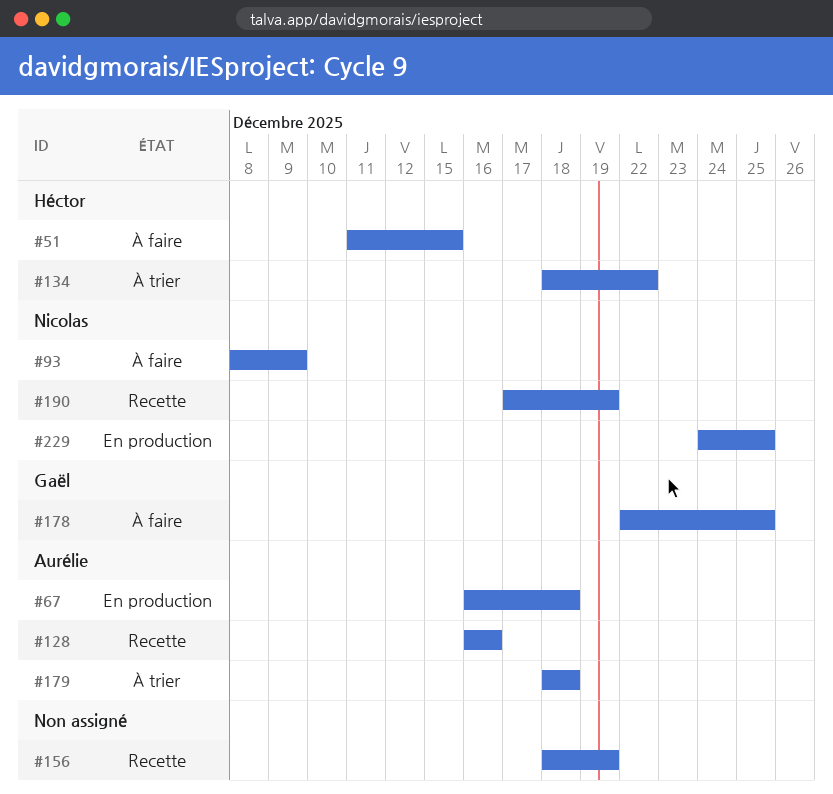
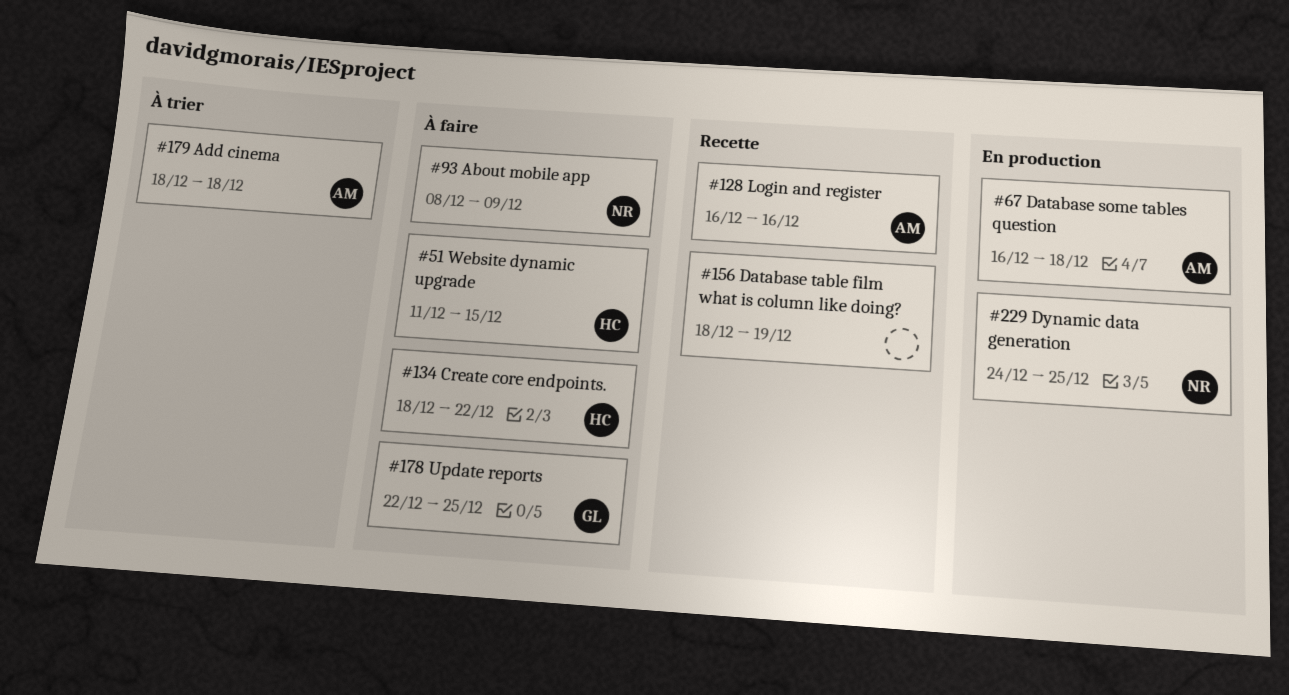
#134, status: À trier -> À faire
#190: present -> none

